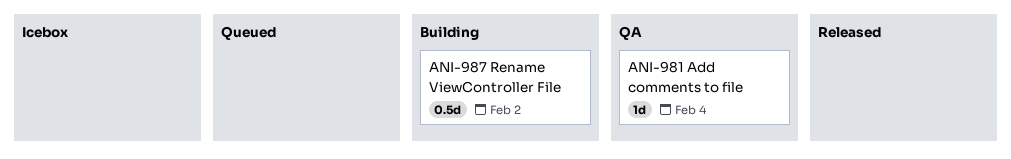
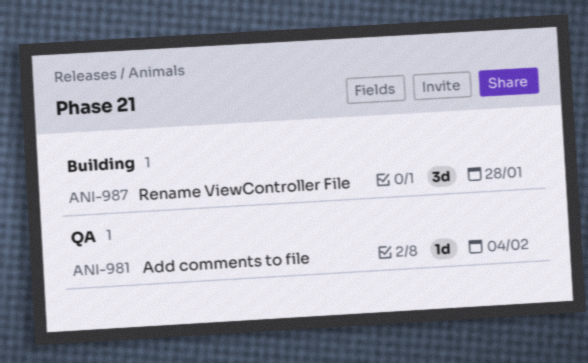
ANI-987, estimate: 0.5d -> 3d
ANI-987, due: Feb 2 -> Jan 28

